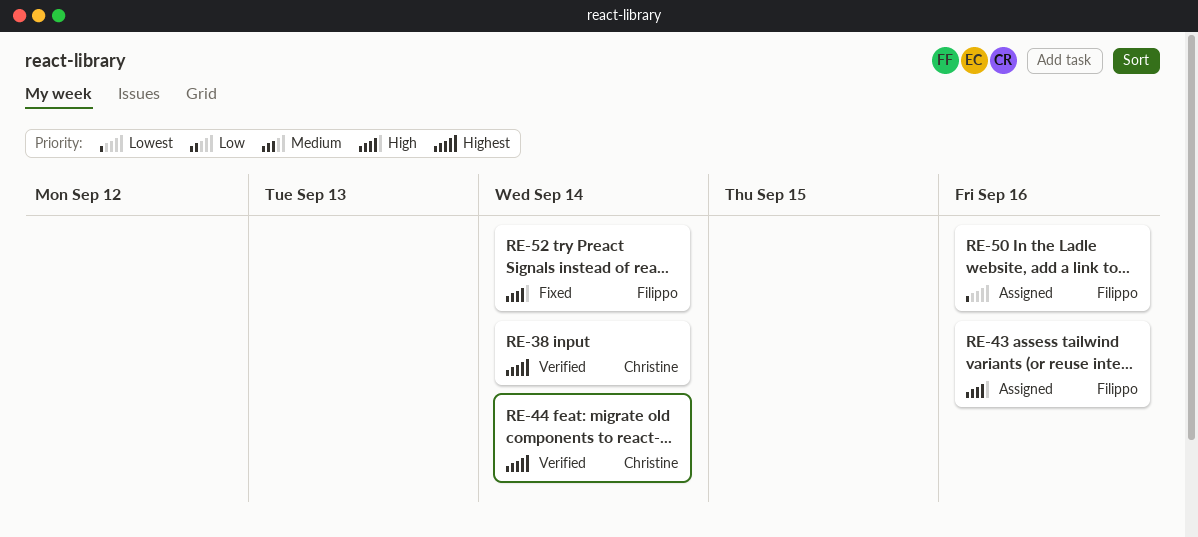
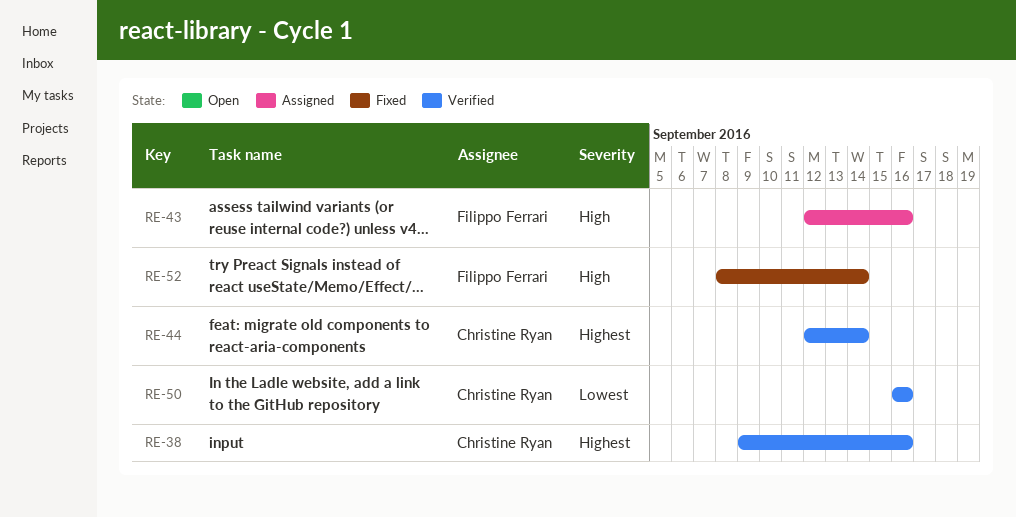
RE-38, due: Sep 14 -> Sep 16
RE-50, status: Assigned -> Verified
RE-50, owner: Filippo Ferrari -> Christine Ryan

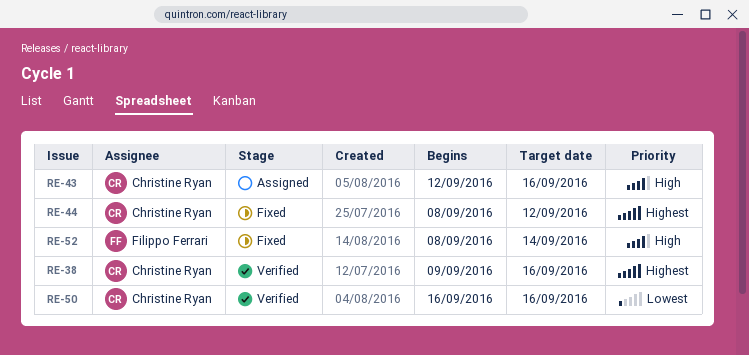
RE-43, owner: Filippo Ferrari -> Christine Ryan
RE-44, status: Verified -> Fixed
RE-44, start: Sep 12 -> Sep 8
RE-44, due: Sep 14 -> Sep 12

